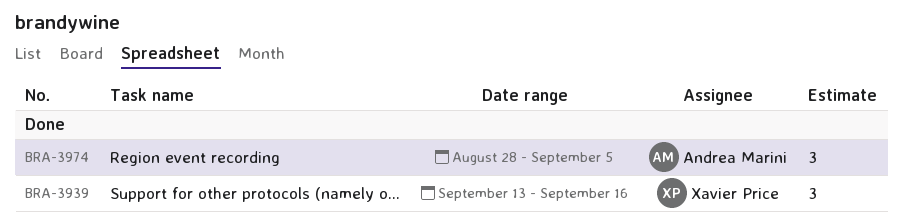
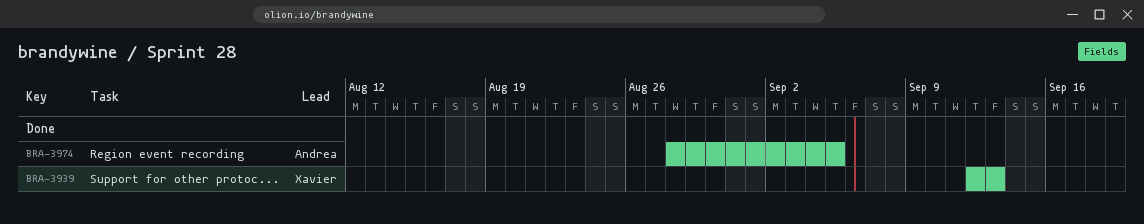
BRA-3939, start: Sep 13 -> Sep 12
BRA-3939, due: Sep 16 -> Sep 13

